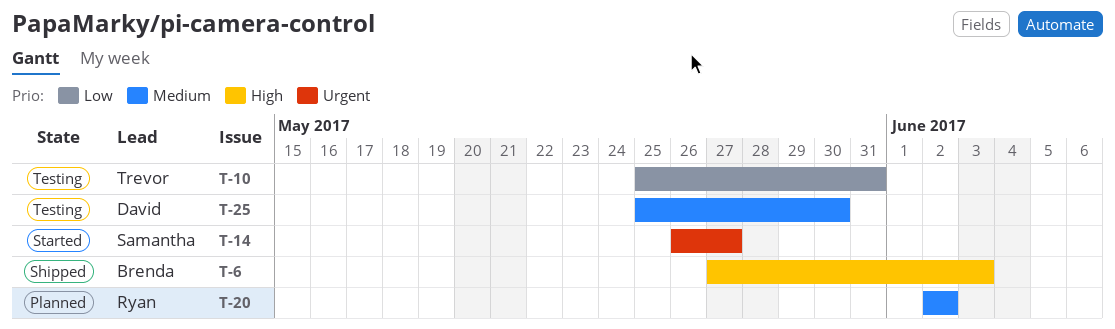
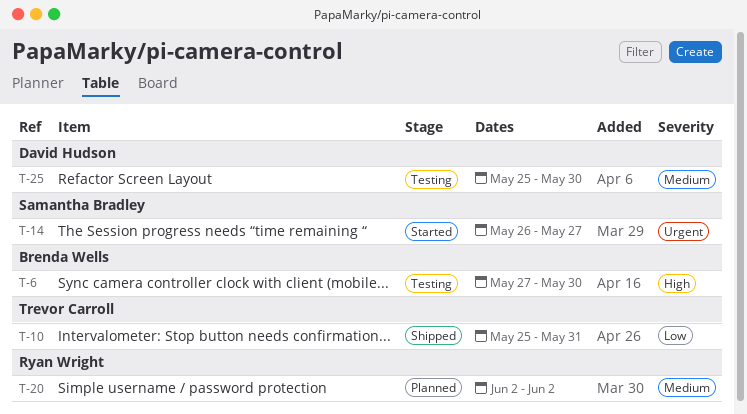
T-6, status: Shipped -> Testing
T-6, due: Jun 3 -> May 30
T-10, status: Testing -> Shipped

